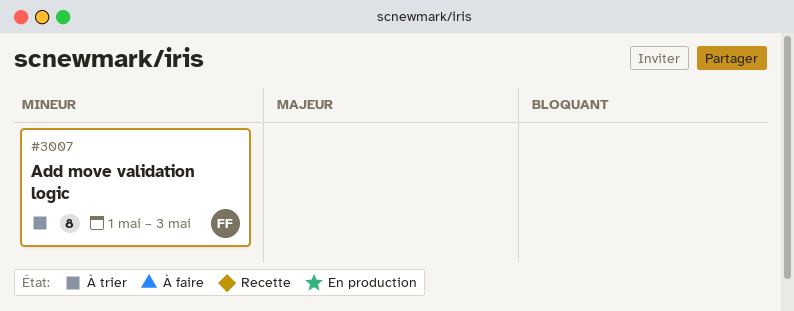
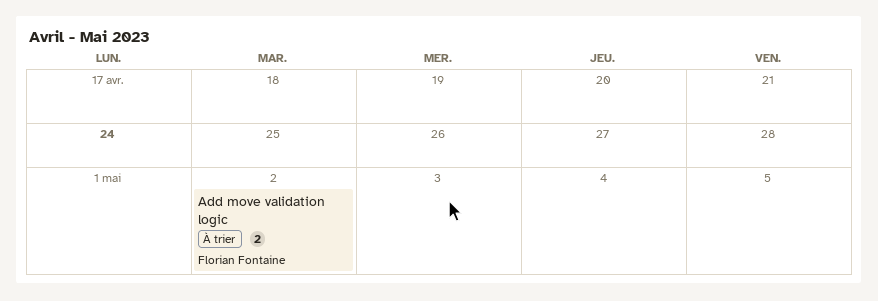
Add move validation logic, estimate: 8 -> 2
Add move validation logic, due: May 3 -> May 2

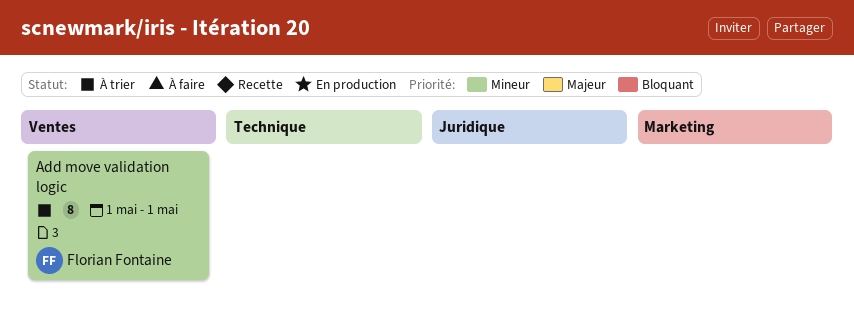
Add move validation logic, estimate: 2 -> 8
Add move validation logic, due: May 2 -> May 1

